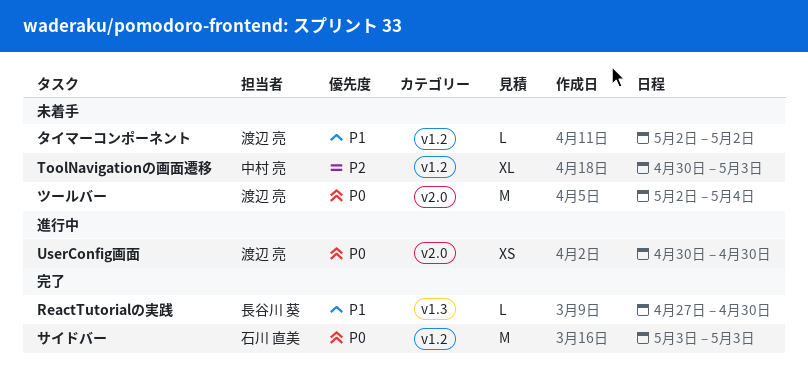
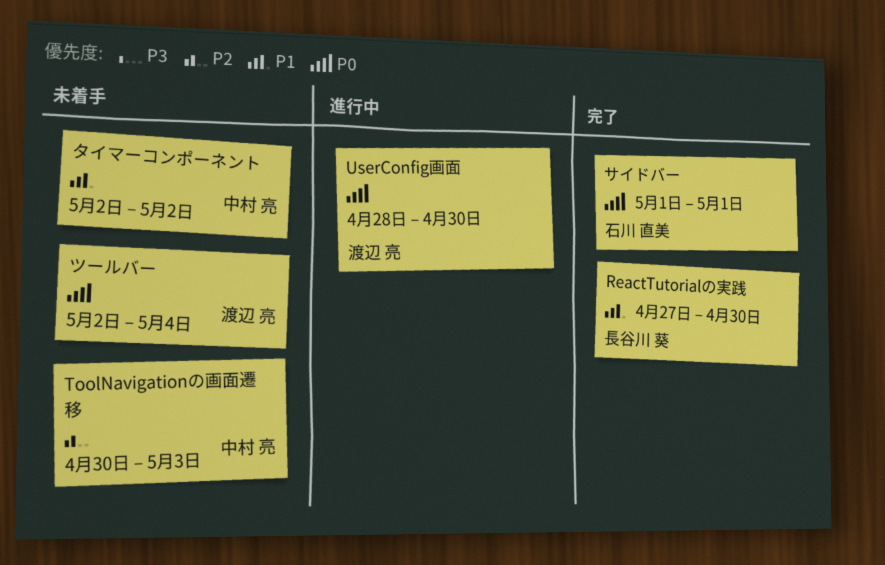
UserConfig画面, start: Apr 30 -> Apr 28
サイドバー, start: May 3 -> May 1
サイドバー, due: May 3 -> May 1
タイマーコンポーネント, owner: 渡辺 亮 -> 中村 亮

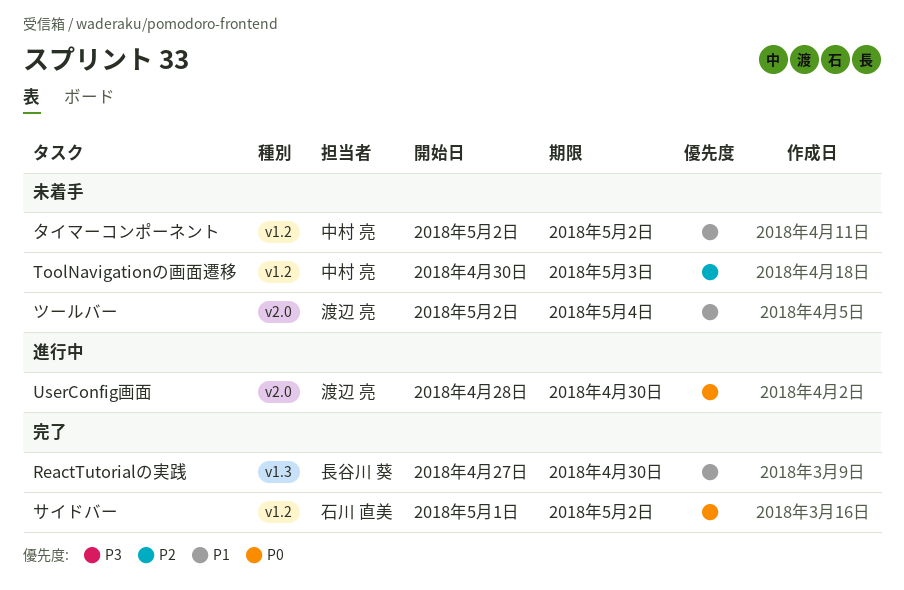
サイドバー, due: May 1 -> May 2
ツールバー, priority: P0 -> P1

